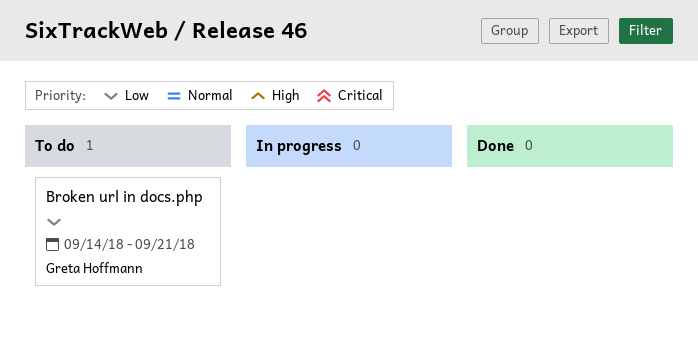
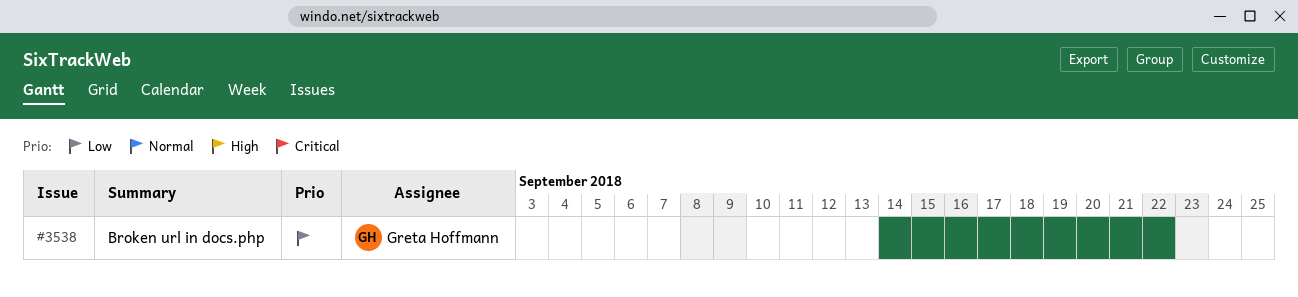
Broken url in docs.php, due: Sep 21 -> Sep 22

